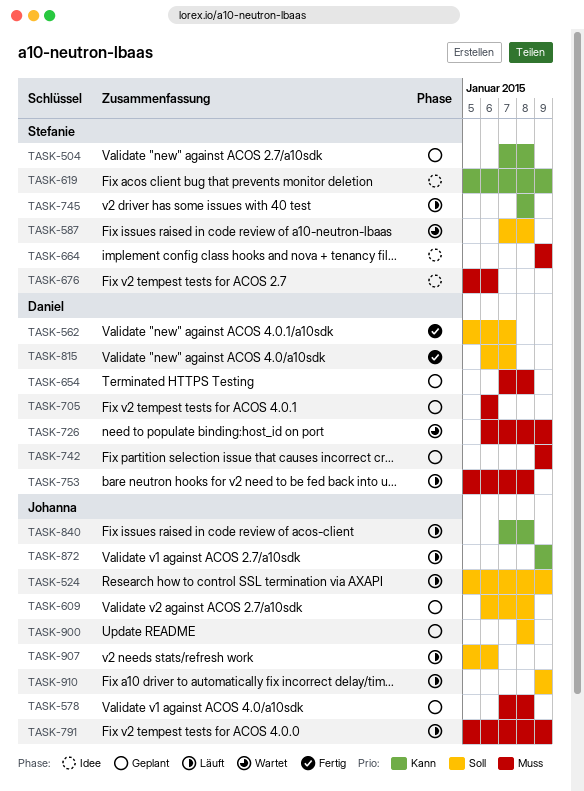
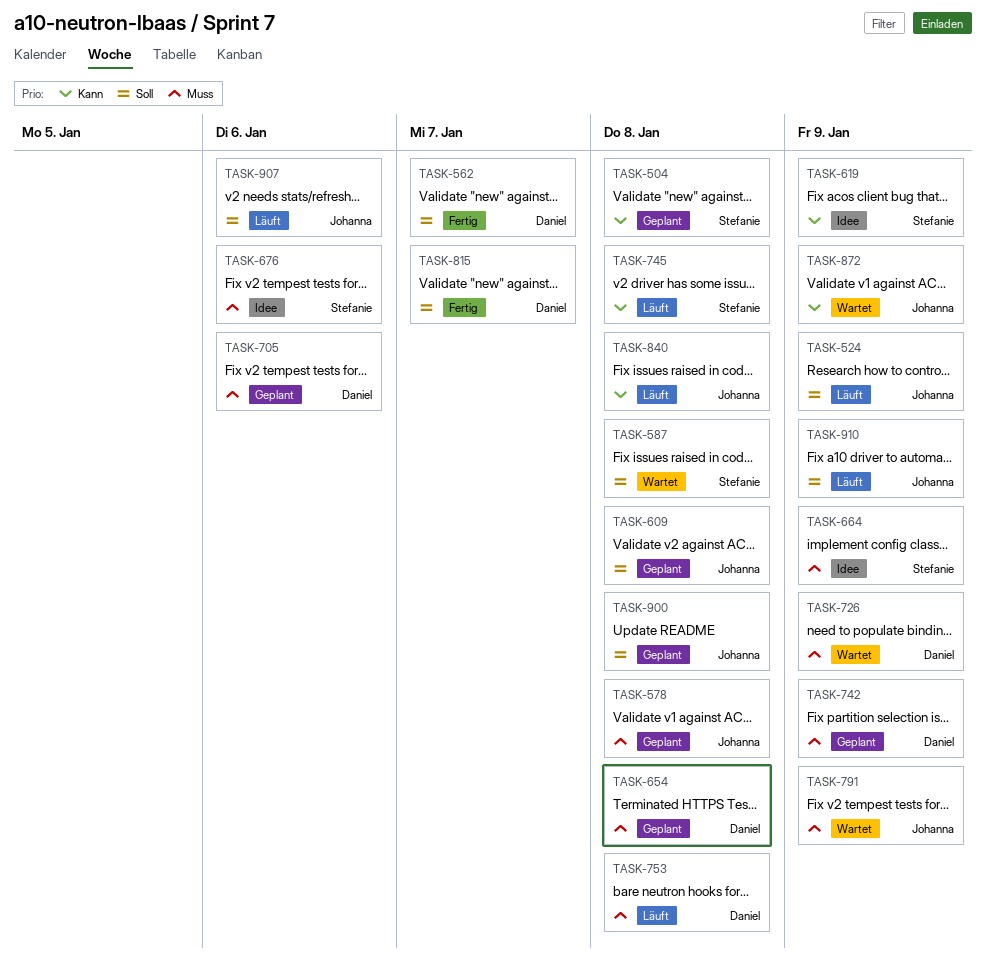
TASK-791, status: Läuft -> Wartet
TASK-872, status: Läuft -> Wartet

